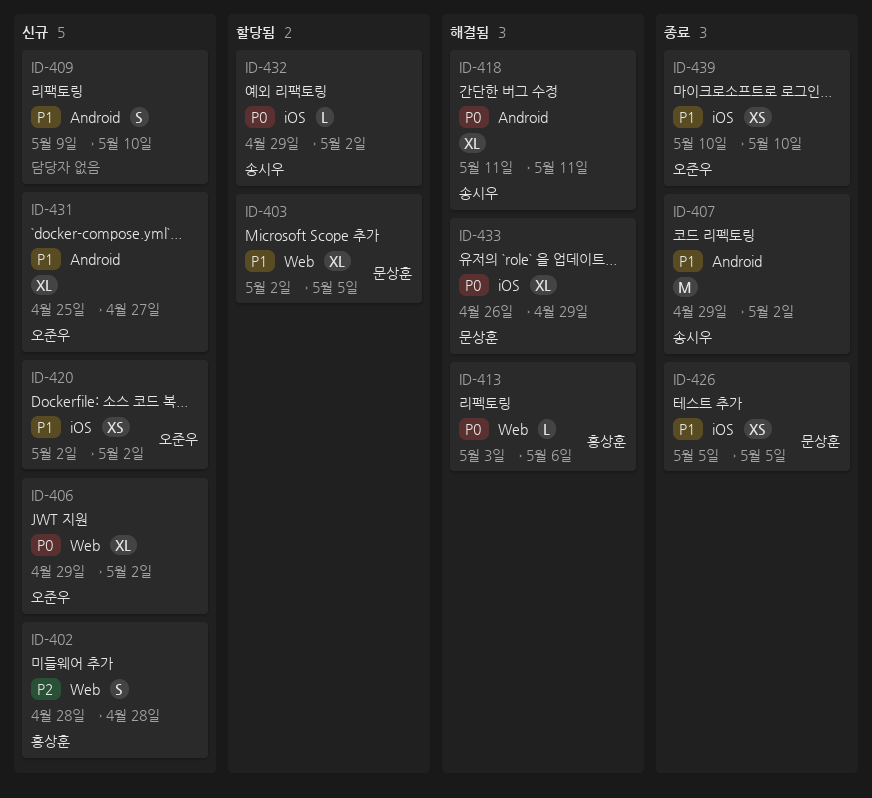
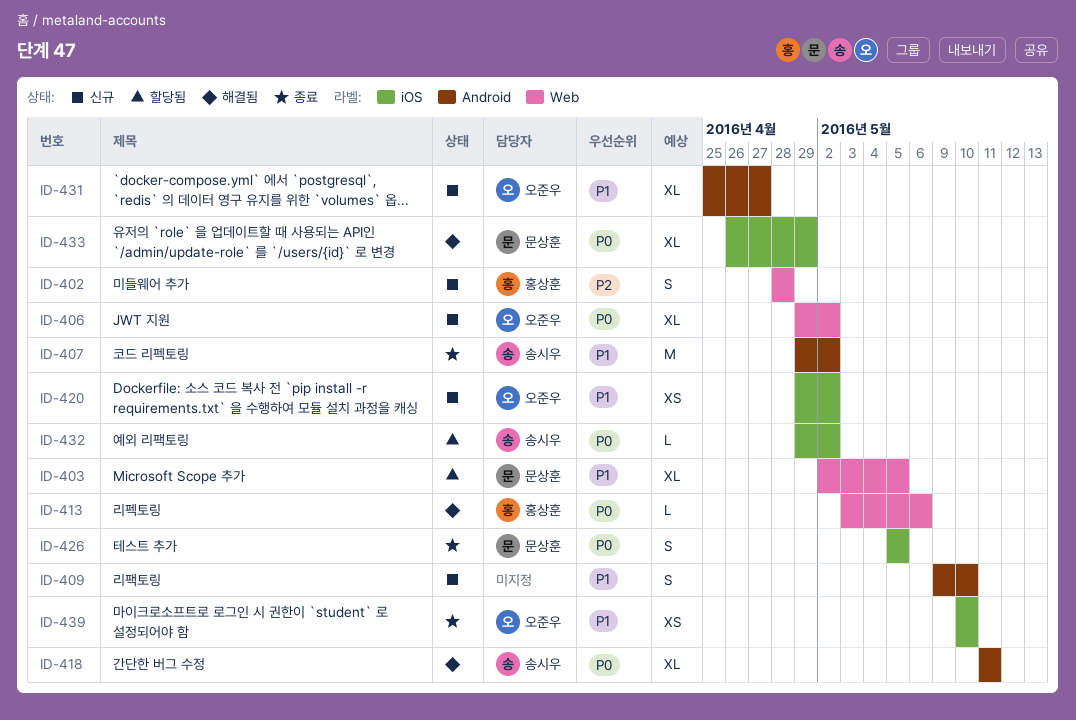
ID-420, start: May 2 -> Apr 29
ID-426, priority: P1 -> P0
ID-426, estimate: XS -> S

